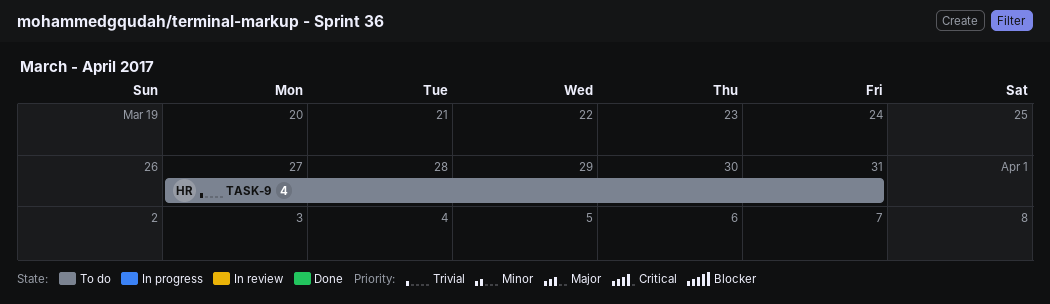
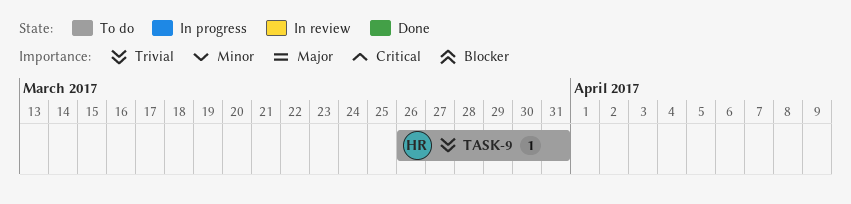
TASK-9, estimate: 4 -> 1
TASK-9, start: Mar 27 -> Mar 26

